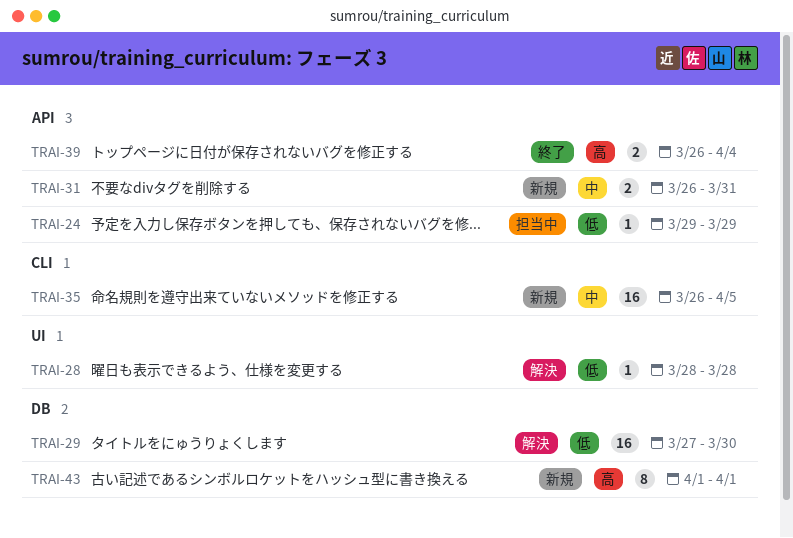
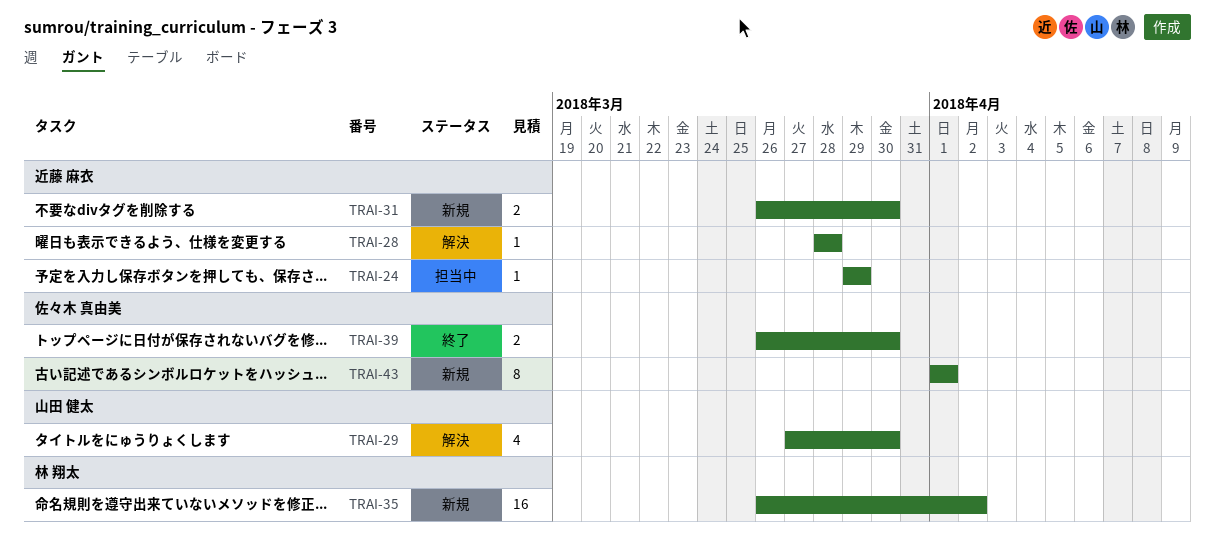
TRAI-29, estimate: 16 -> 4
TRAI-31, due: Mar 31 -> Mar 30
TRAI-35, due: Apr 5 -> Apr 2
TRAI-39, due: Apr 4 -> Mar 30

